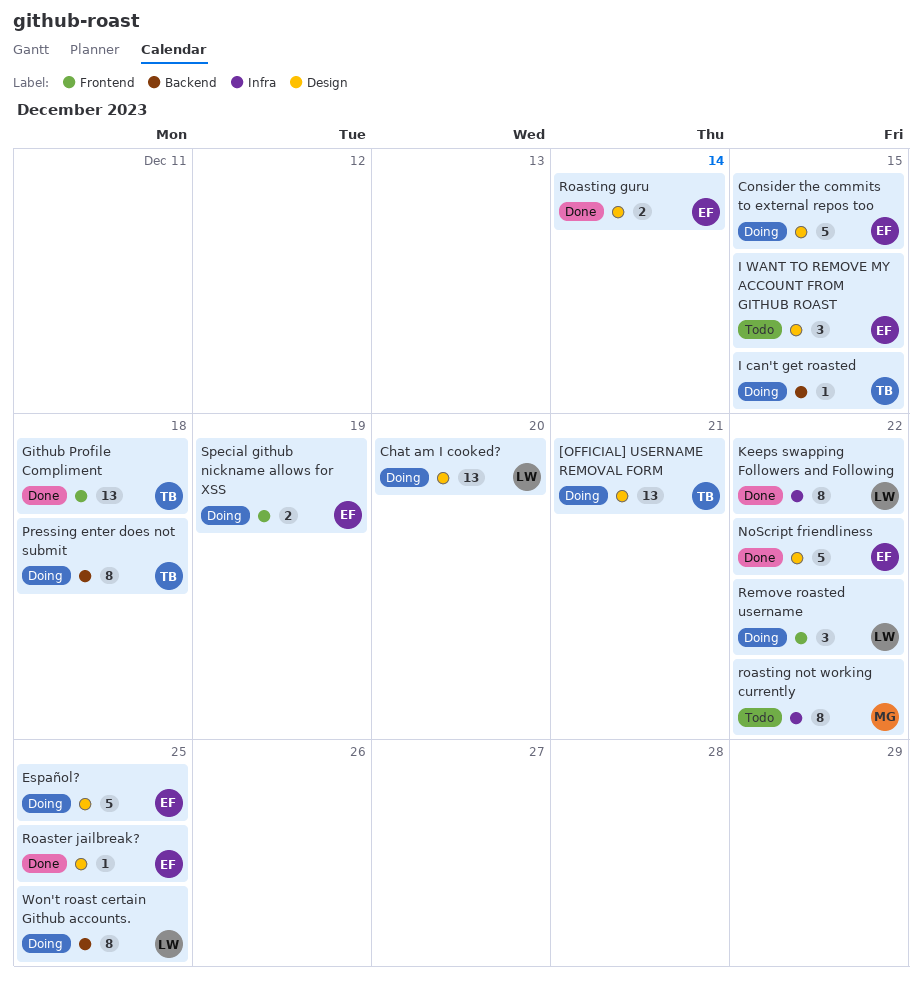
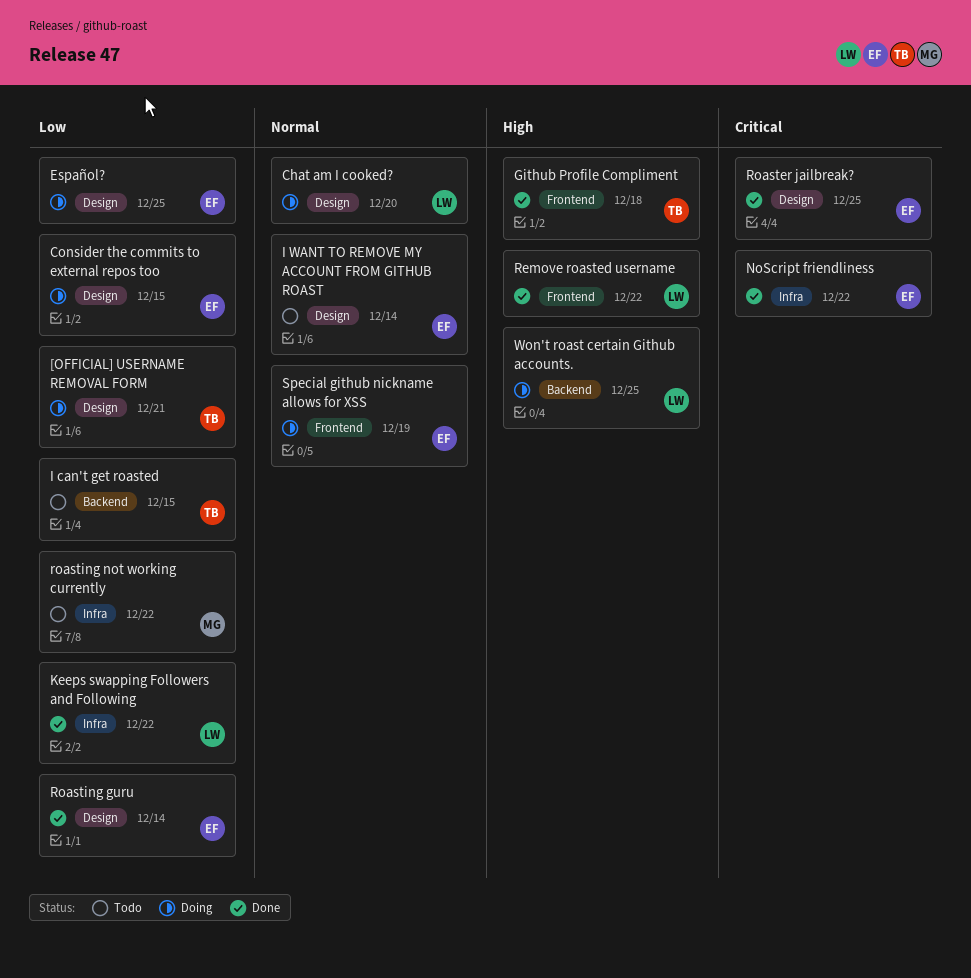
I can't get roasted, status: Doing -> Todo
I WANT TO REMOVE MY ACCOUNT FROM GITHUB ROAST, due: Dec 15 -> Dec 14
NoScript friendliness, label: Design -> Infra
Pressing enter does not submit: present -> none
Remove roasted username, status: Doing -> Done

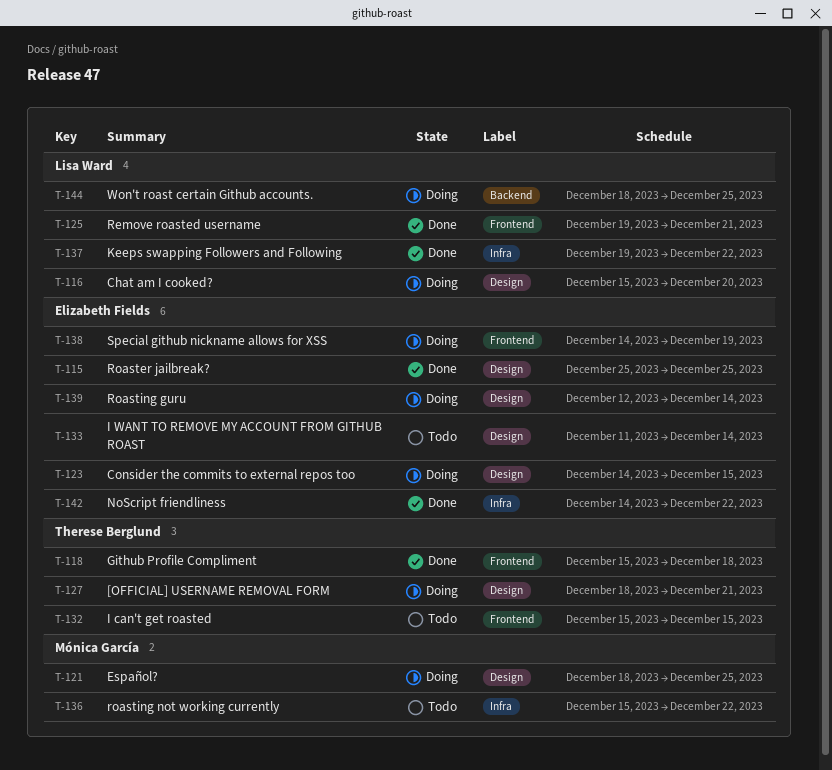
Español?, owner: Elizabeth Fields -> Mónica García
I can't get roasted, label: Backend -> Frontend
Remove roasted username, due: Dec 22 -> Dec 21
Roasting guru, status: Done -> Doing

